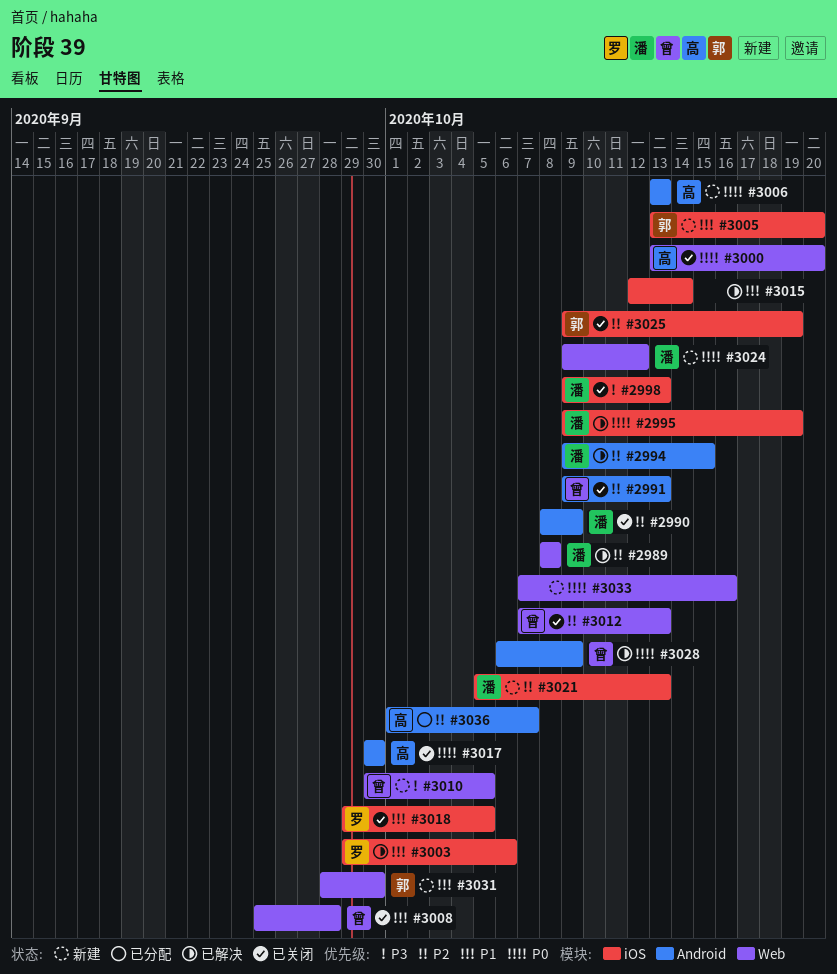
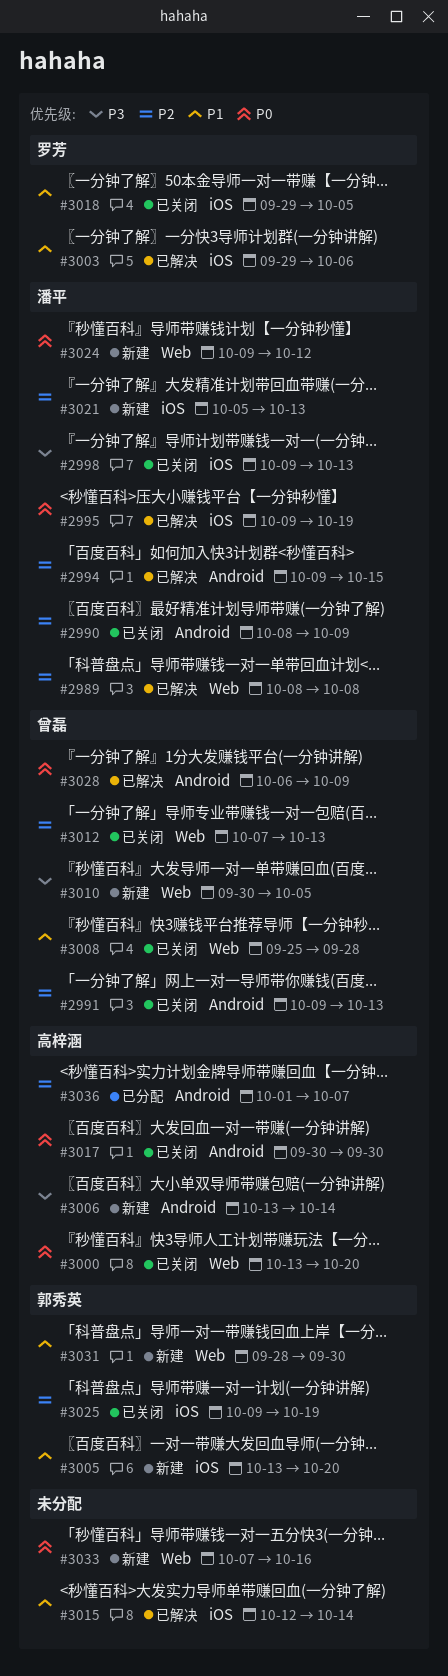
#3006, priority: P0 -> P3
#3006, due: Oct 13 -> Oct 14

